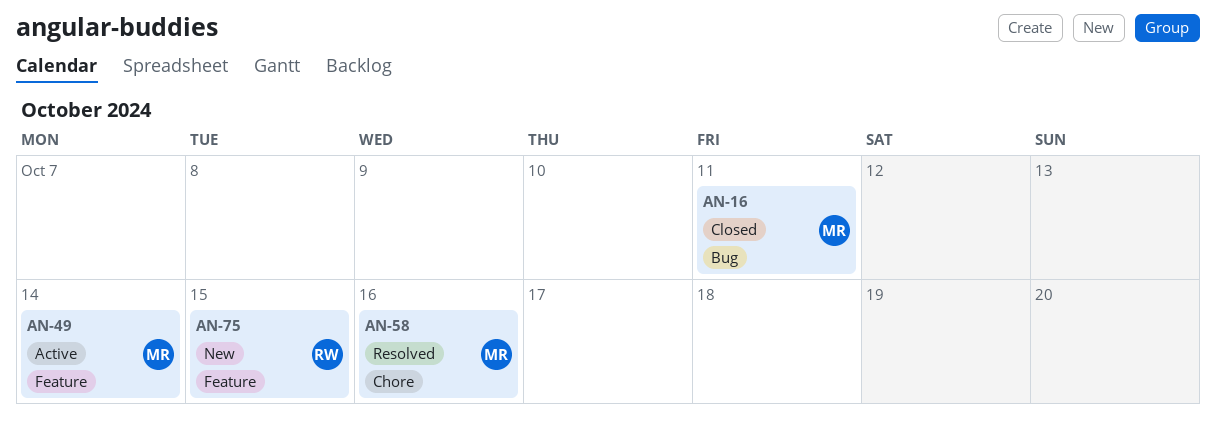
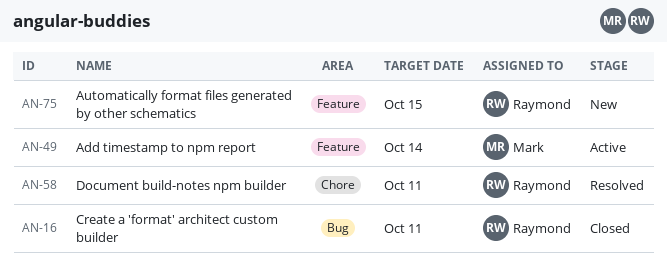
AN-16, owner: Mark -> Raymond
AN-58, owner: Mark -> Raymond
AN-58, due: Oct 16 -> Oct 11

